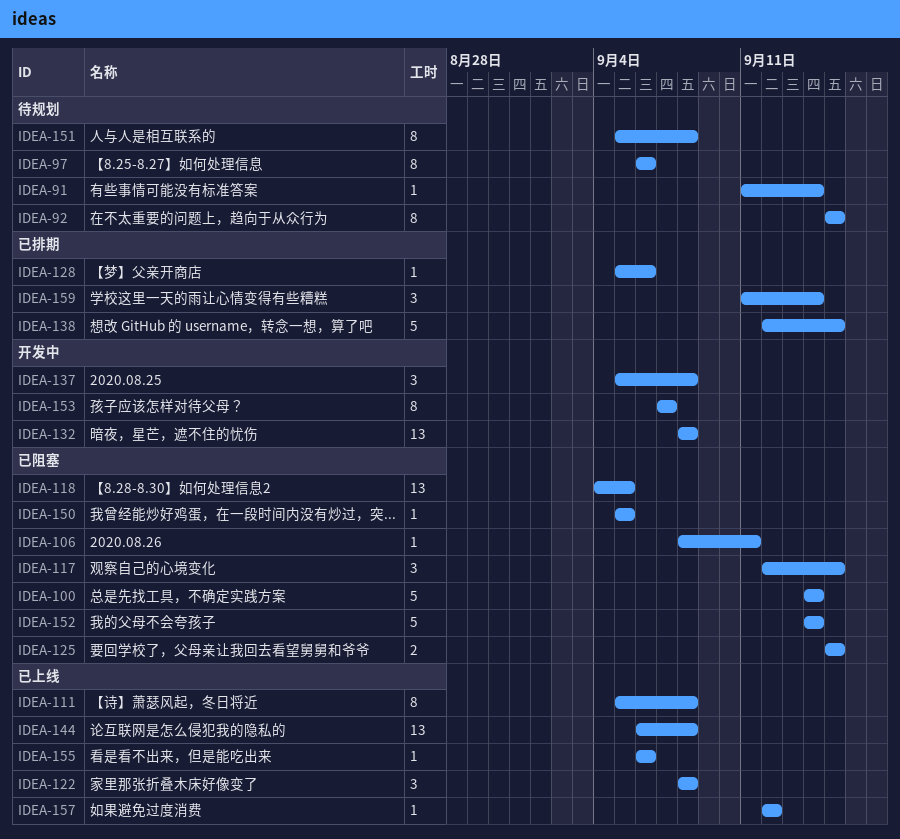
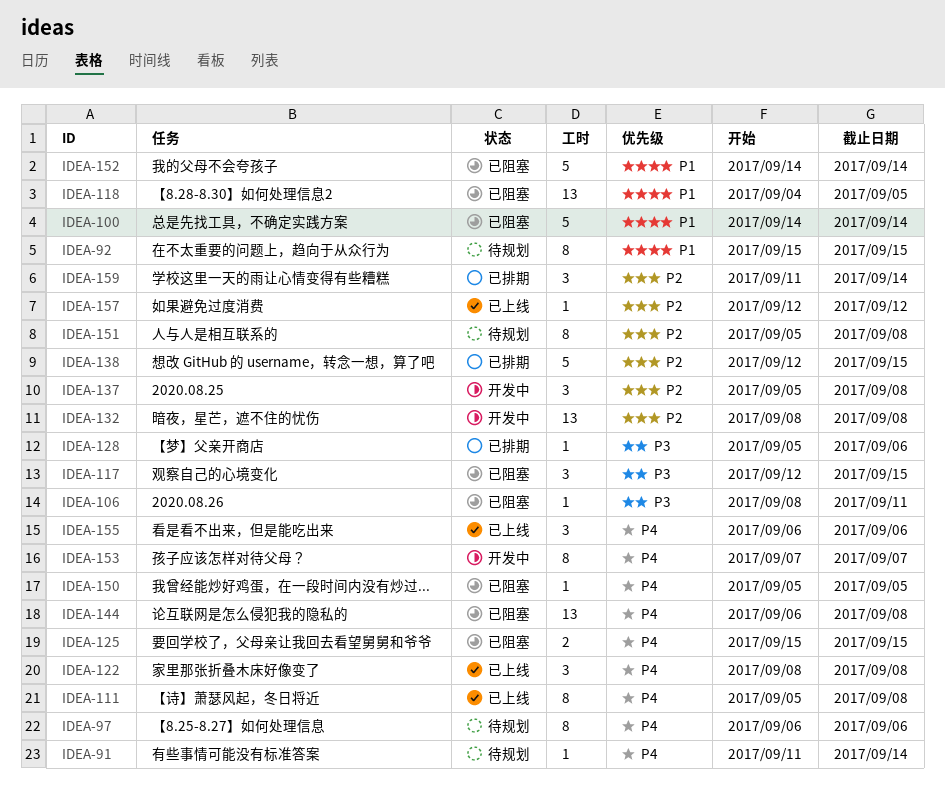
IDEA-144, status: 已上线 -> 已阻塞
IDEA-155, estimate: 1 -> 3

